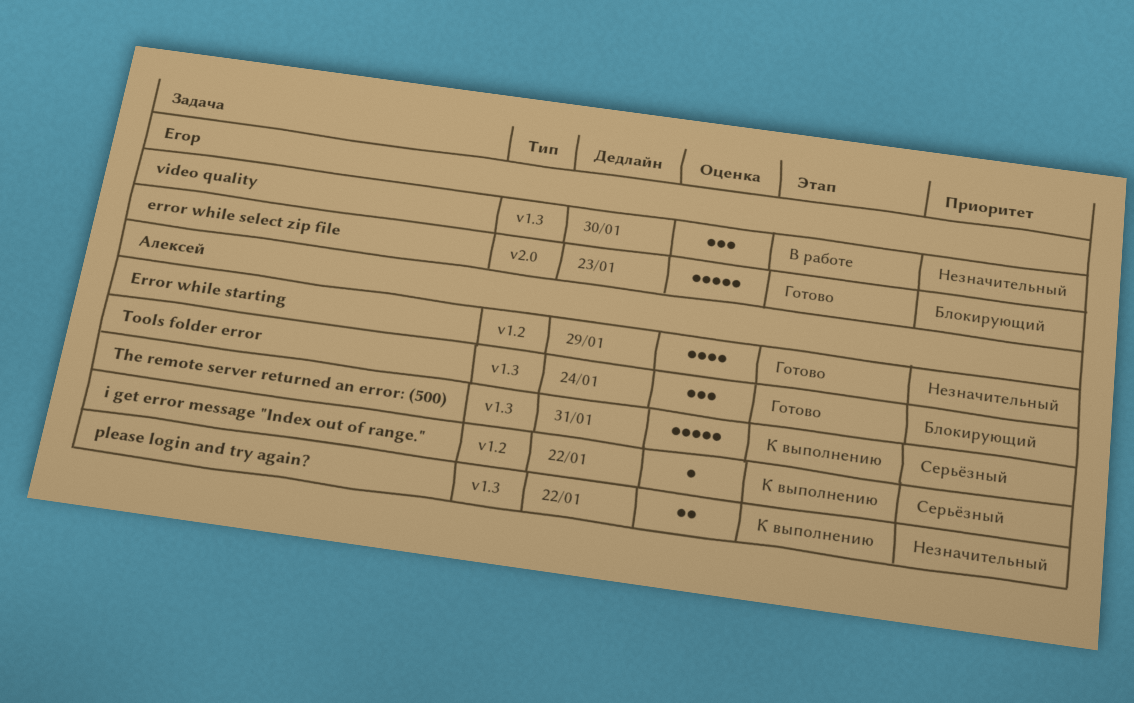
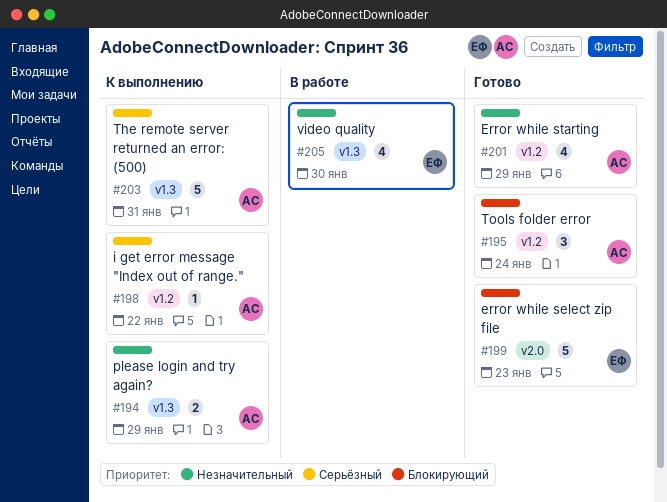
please login and try again?, due: Jan 22 -> Jan 29
Tools folder error, label: v1.3 -> v1.2
video quality, estimate: 3 -> 4

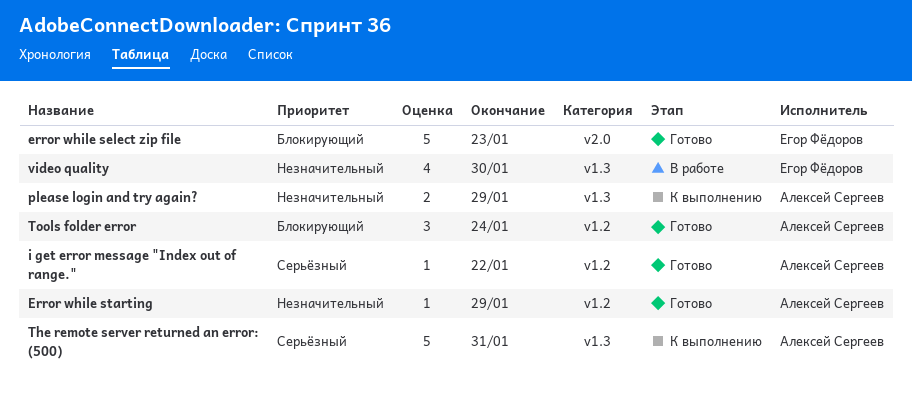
Error while starting, estimate: 4 -> 1
i get error message "Index out of range.", status: К выполнению -> Готово

